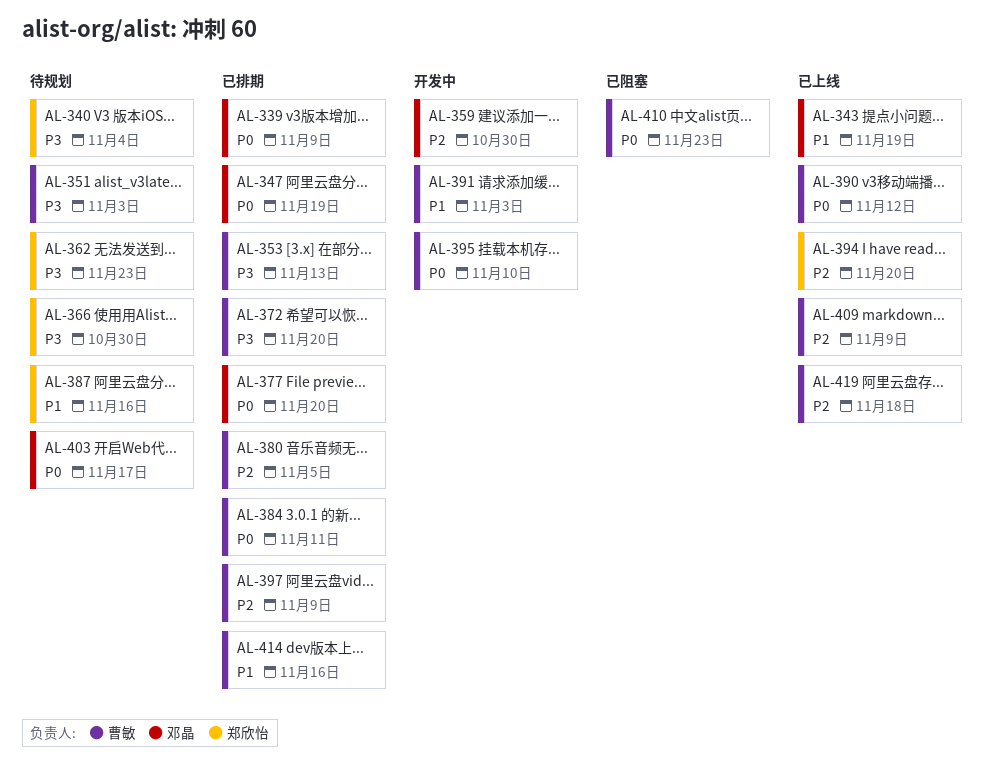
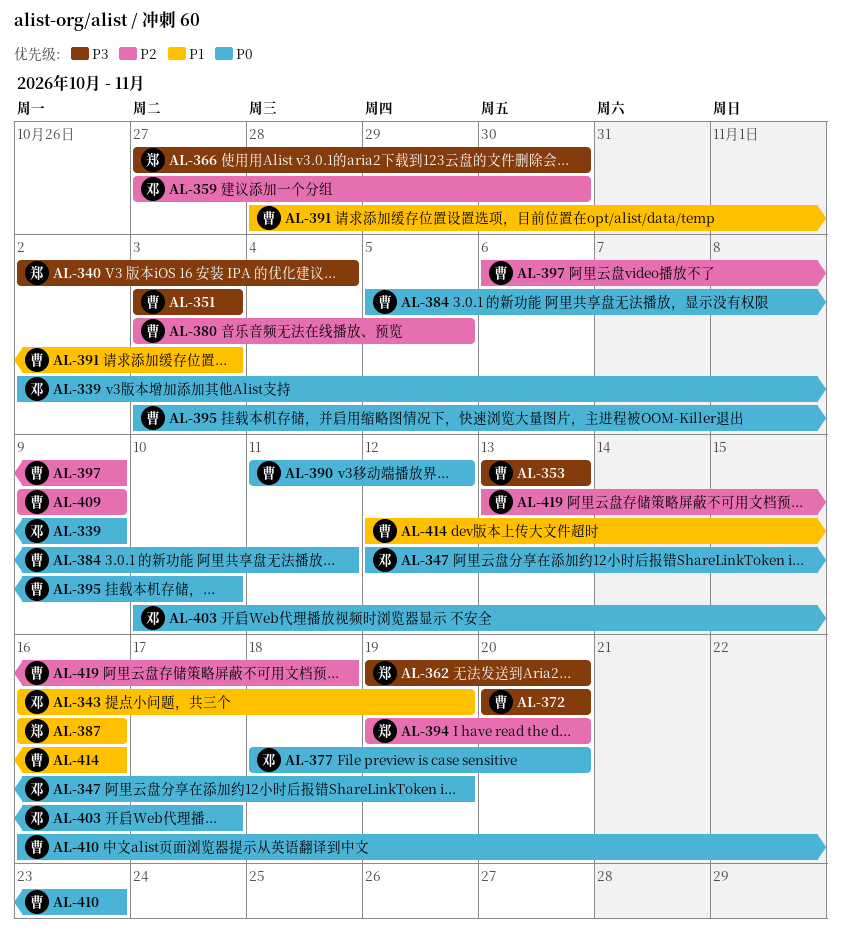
AL-362, due: Nov 23 -> Nov 20

